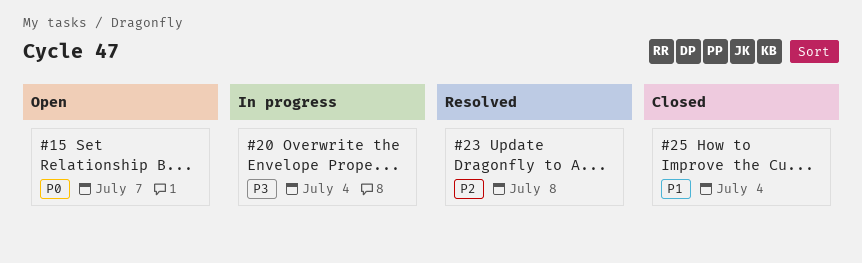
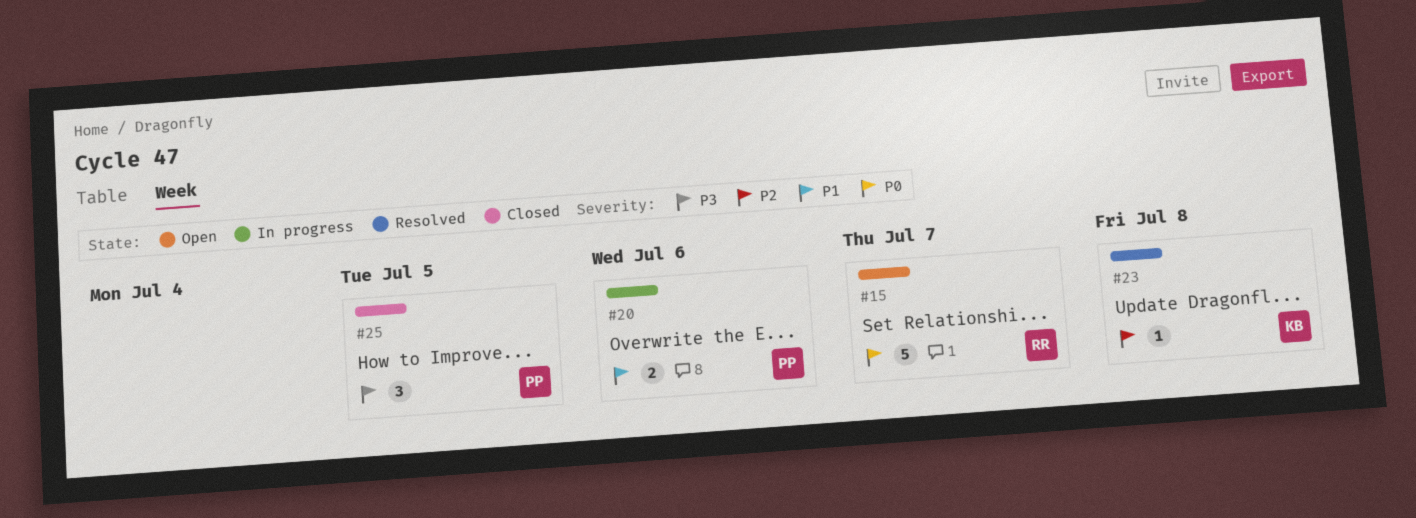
#20, priority: P3 -> P1
#20, due: Jul 4 -> Jul 6
#25, priority: P1 -> P3
#25, due: Jul 4 -> Jul 5

